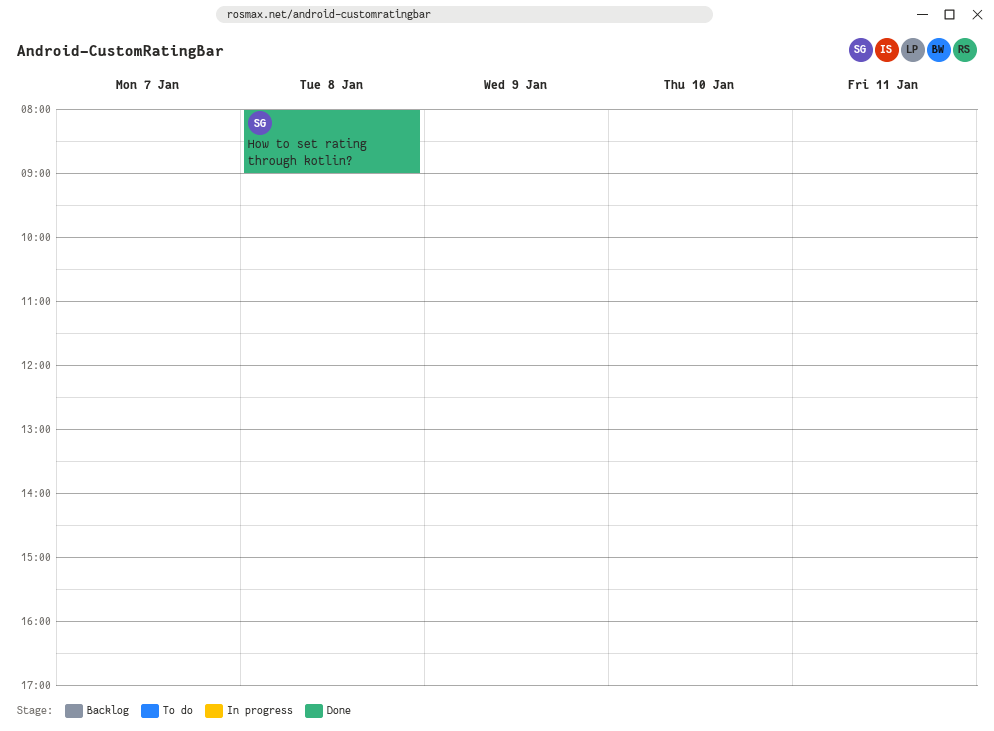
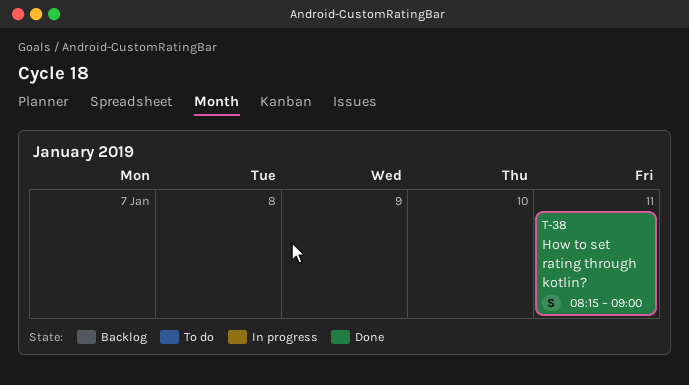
How to set rating through kotlin?, day: Jan 8 -> Jan 11
How to set rating through kotlin?, begins: 08:00 -> 08:15

